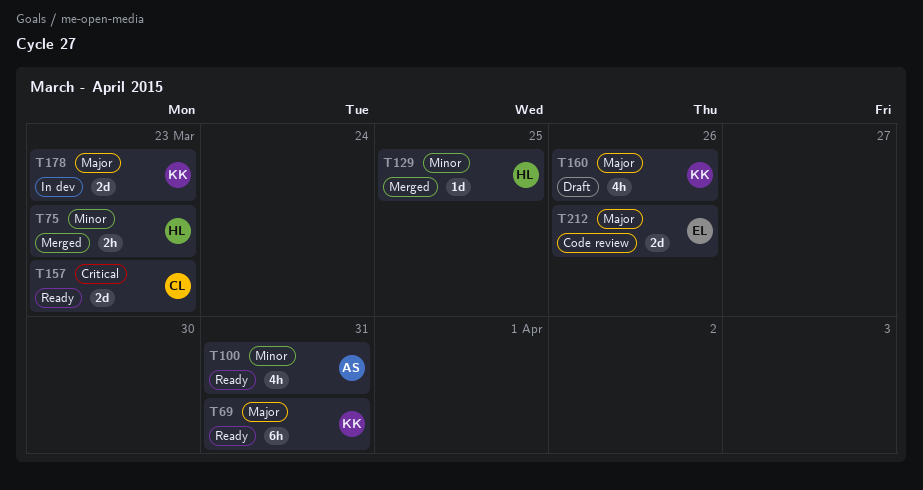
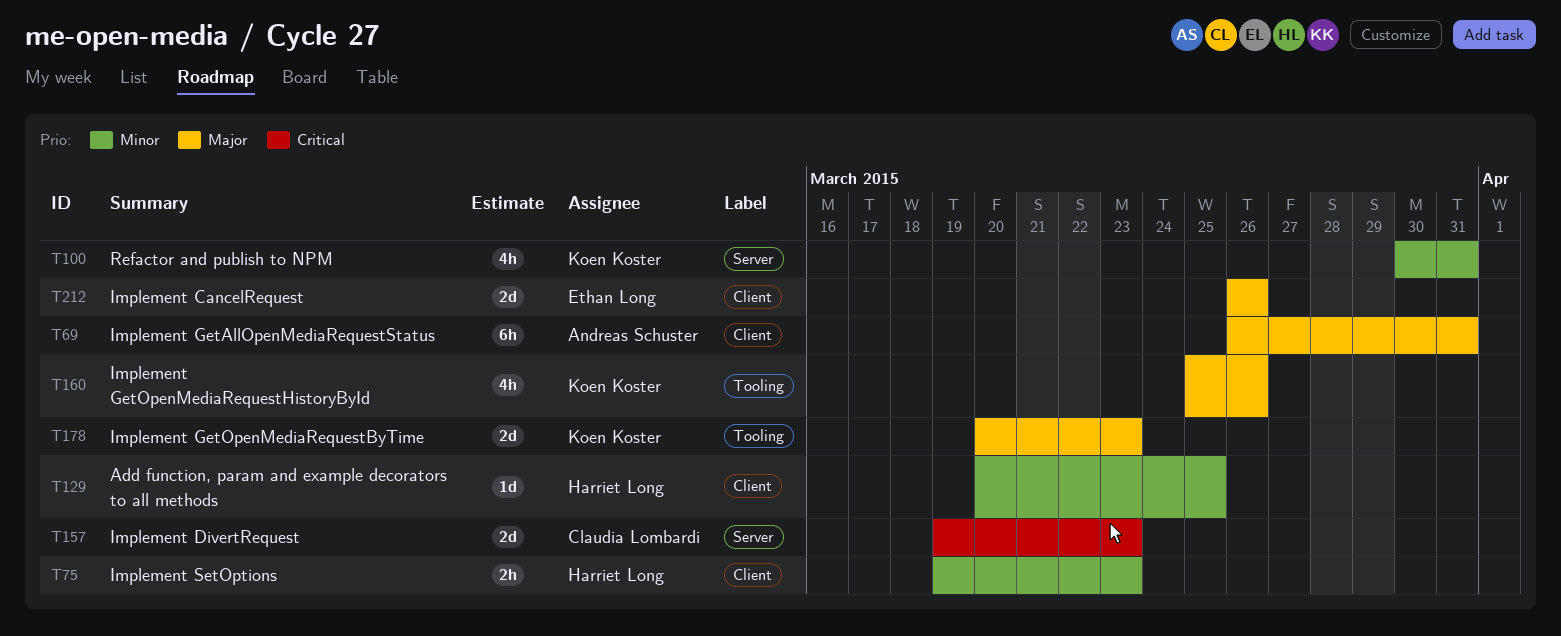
T69, owner: Koen Koster -> Andreas Schuster
T100, owner: Andreas Schuster -> Koen Koster

